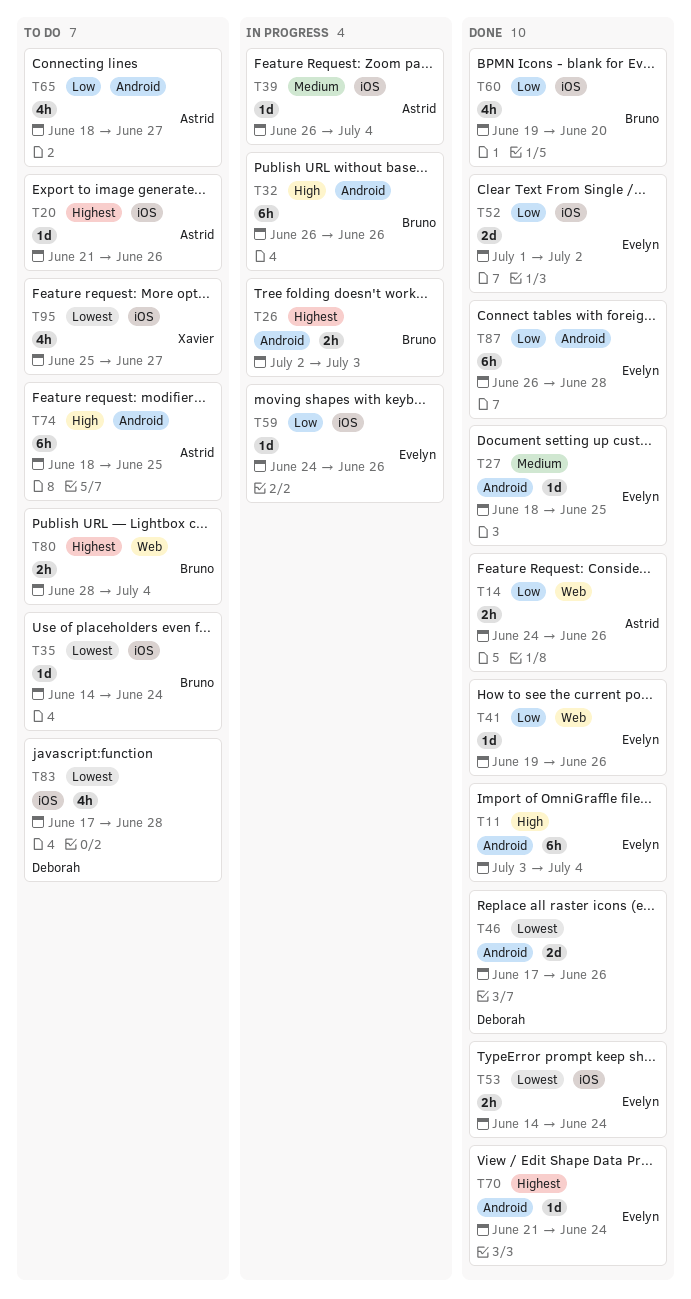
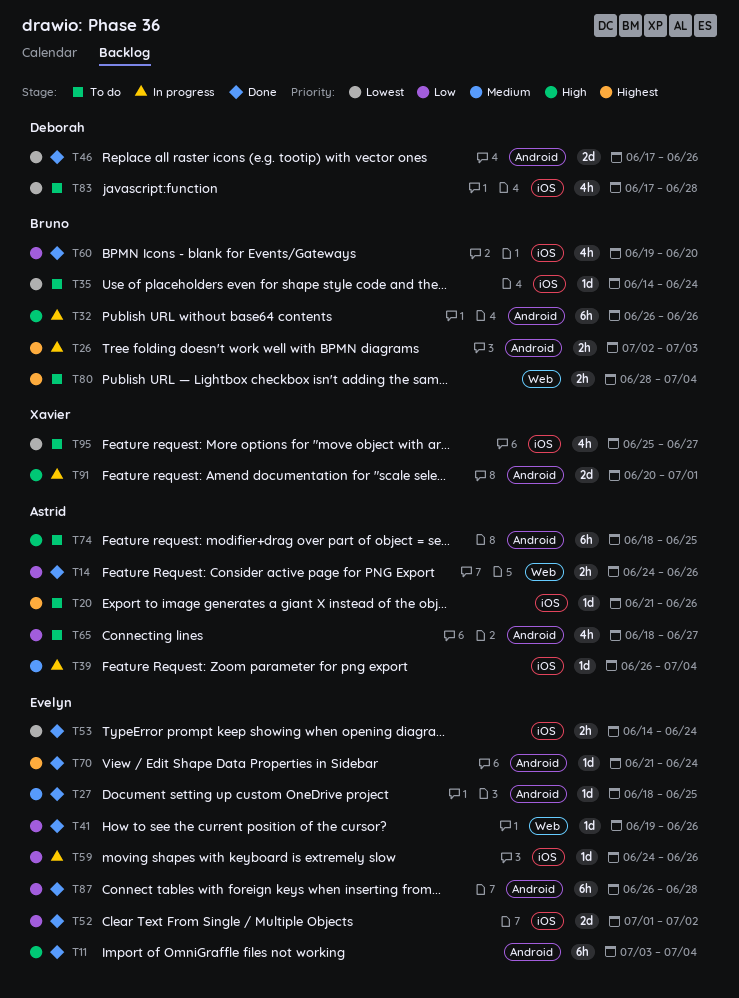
T91: none -> present

